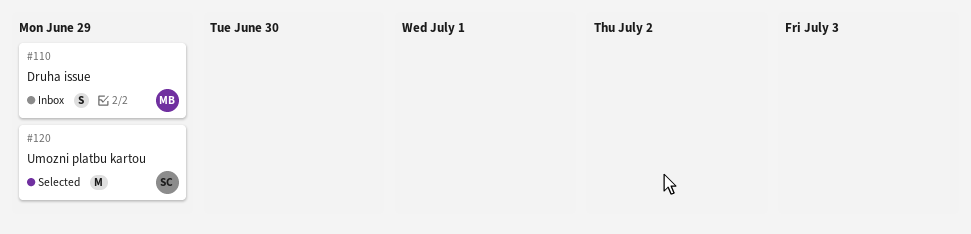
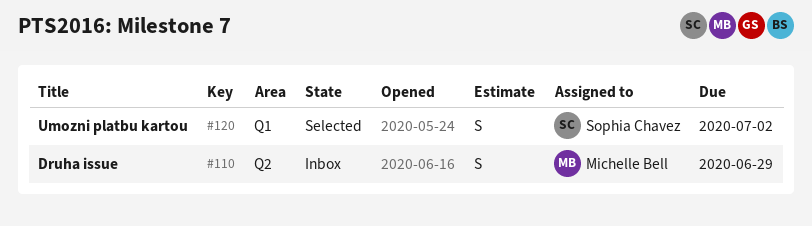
#120, estimate: M -> S
#120, due: Jun 29 -> Jul 2

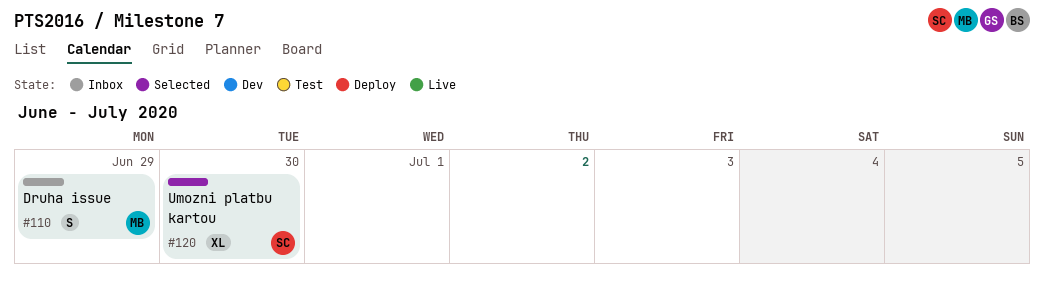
#120, estimate: S -> XL
#120, due: Jul 2 -> Jun 30

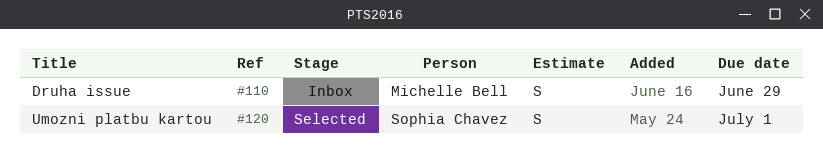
#120, estimate: XL -> S
#120, due: Jun 30 -> Jul 1

